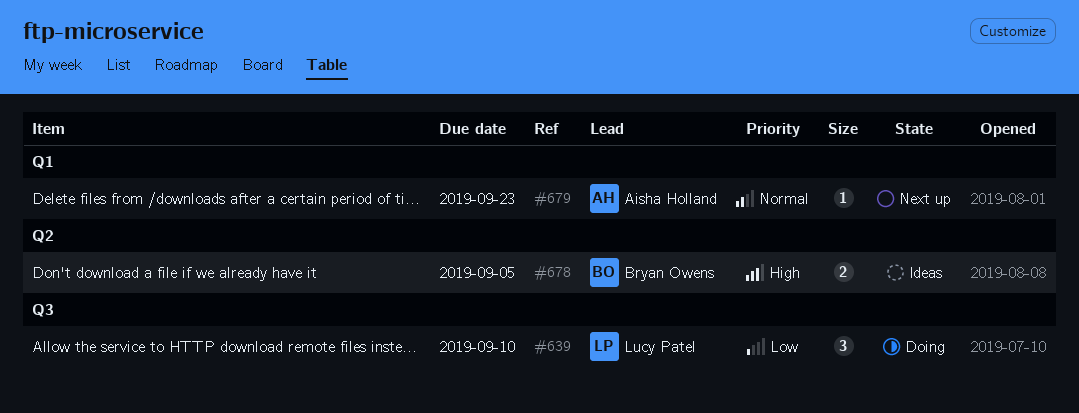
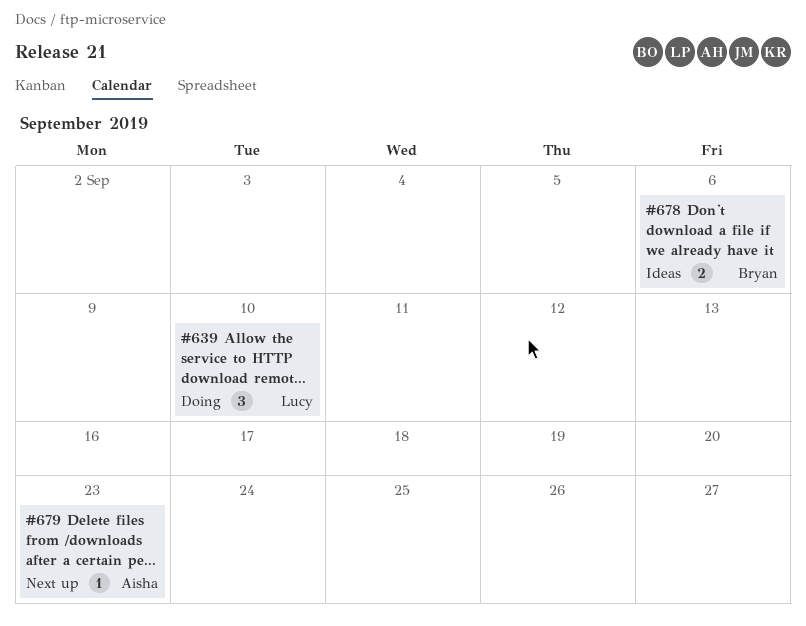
#678, due: Sep 5 -> Sep 6

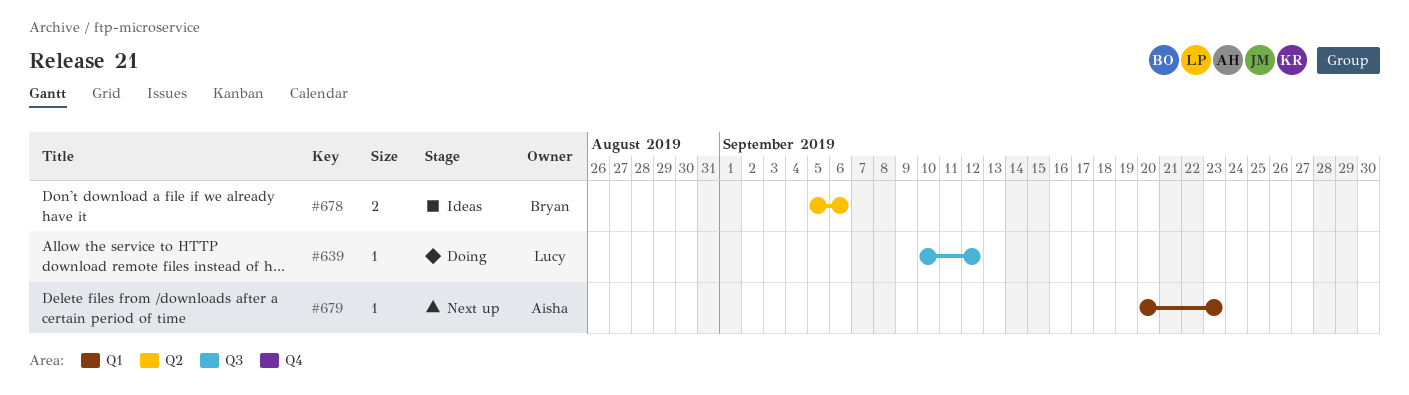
#639, estimate: 3 -> 1
#639, due: Sep 10 -> Sep 12

